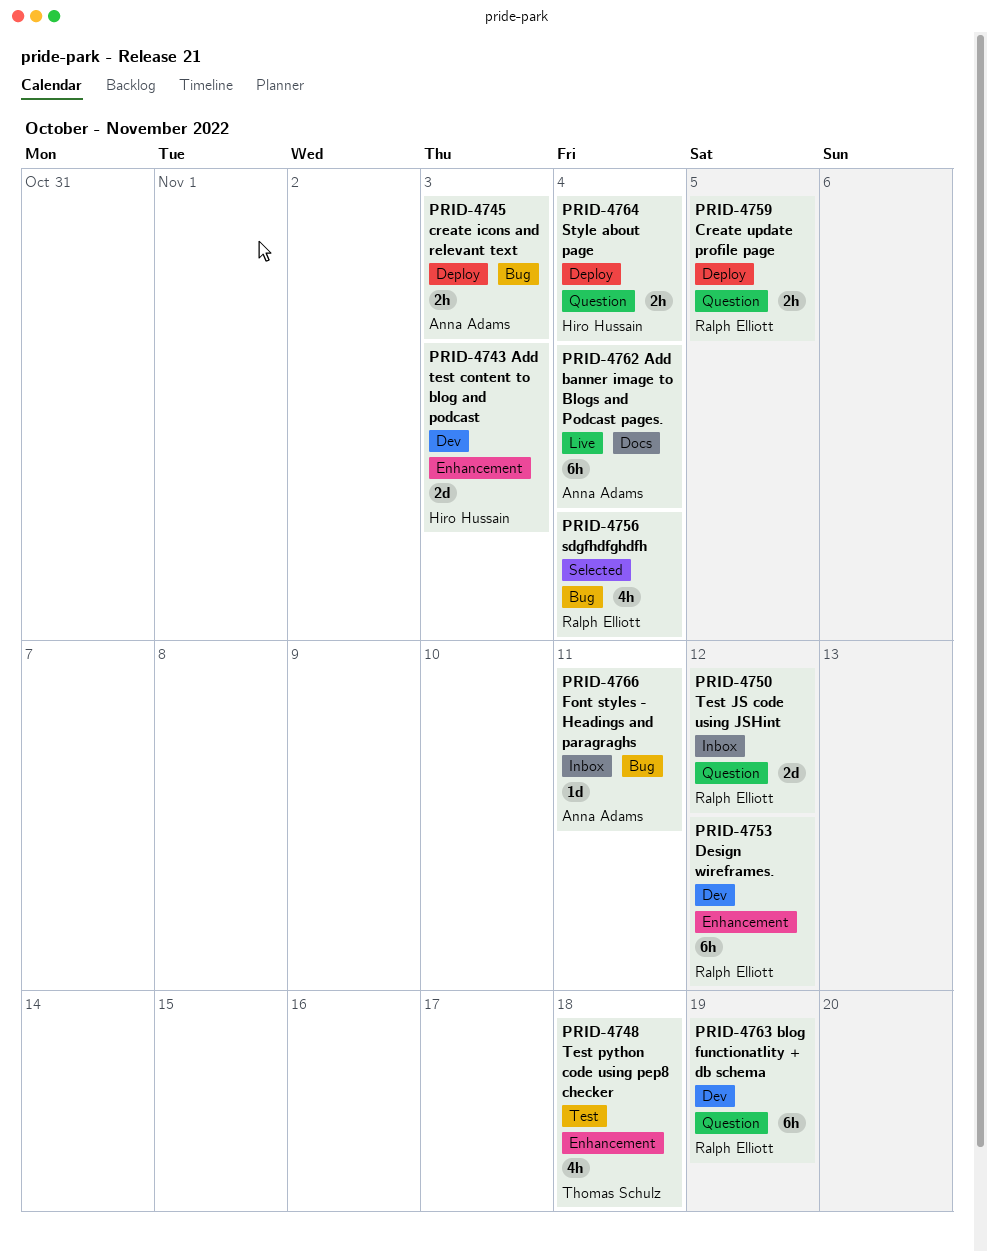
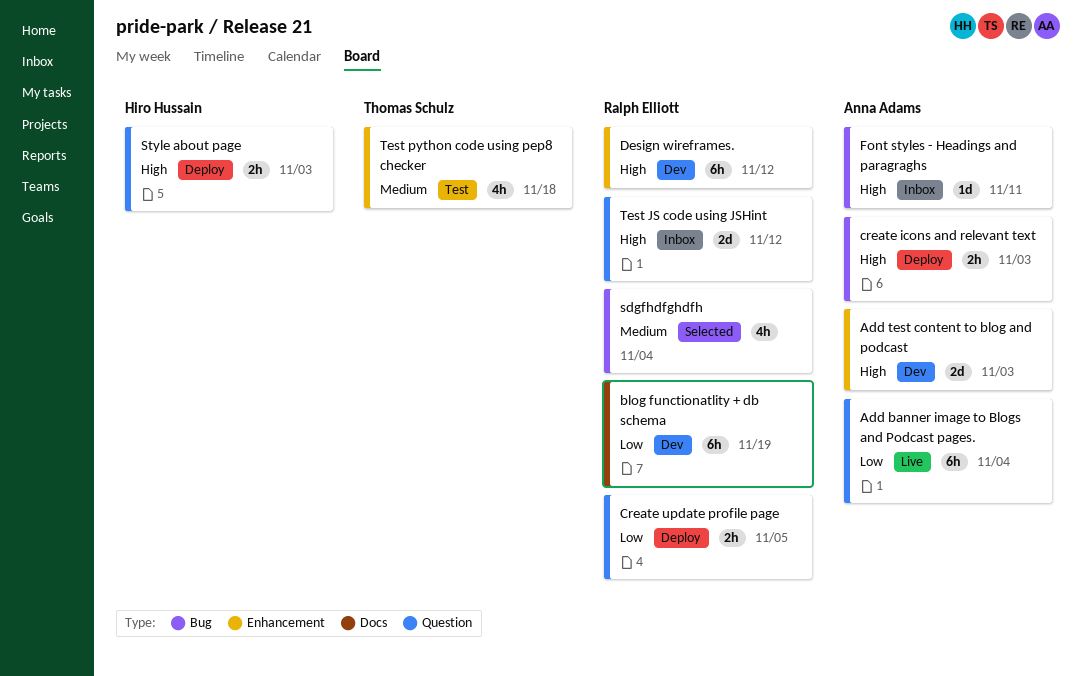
Add banner image to Blogs and Podcast pages., label: Docs -> Question
Add test content to blog and podcast, owner: Hiro Hussain -> Anna Adams
blog functionatlity + db schema, label: Question -> Docs
Style about page, due: Nov 4 -> Nov 3

